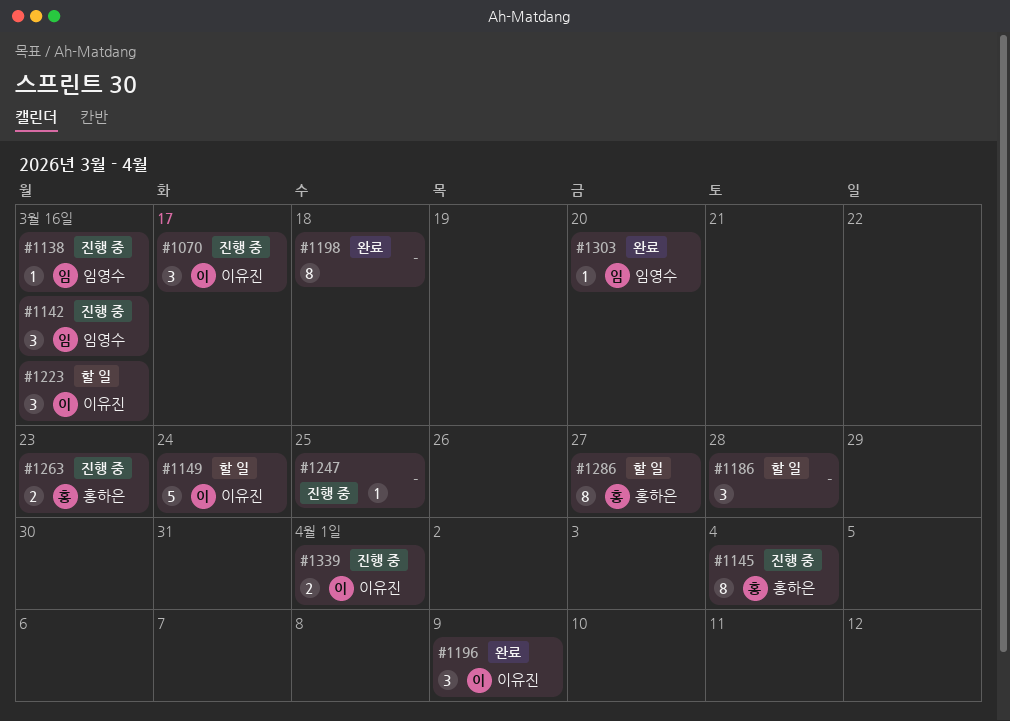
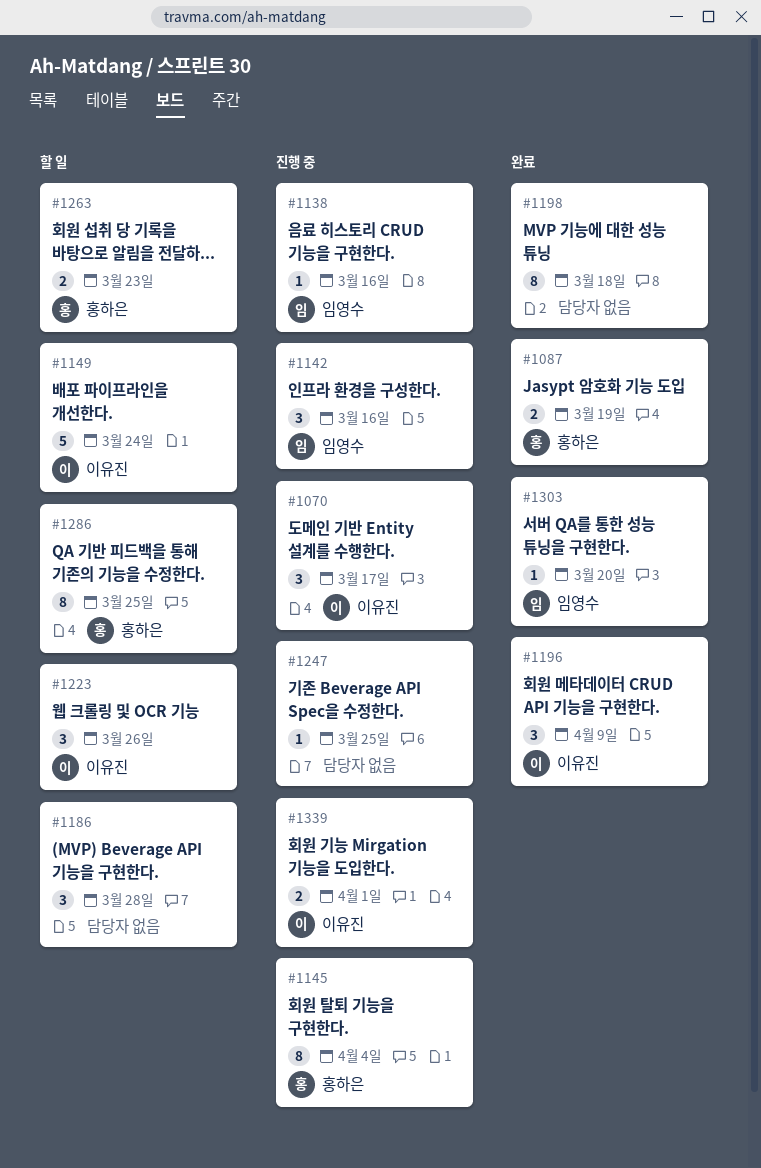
#1087: none -> present
#1223, due: Mar 16 -> Mar 26
#1263, status: 진행 중 -> 할 일
#1286, due: Mar 27 -> Mar 25

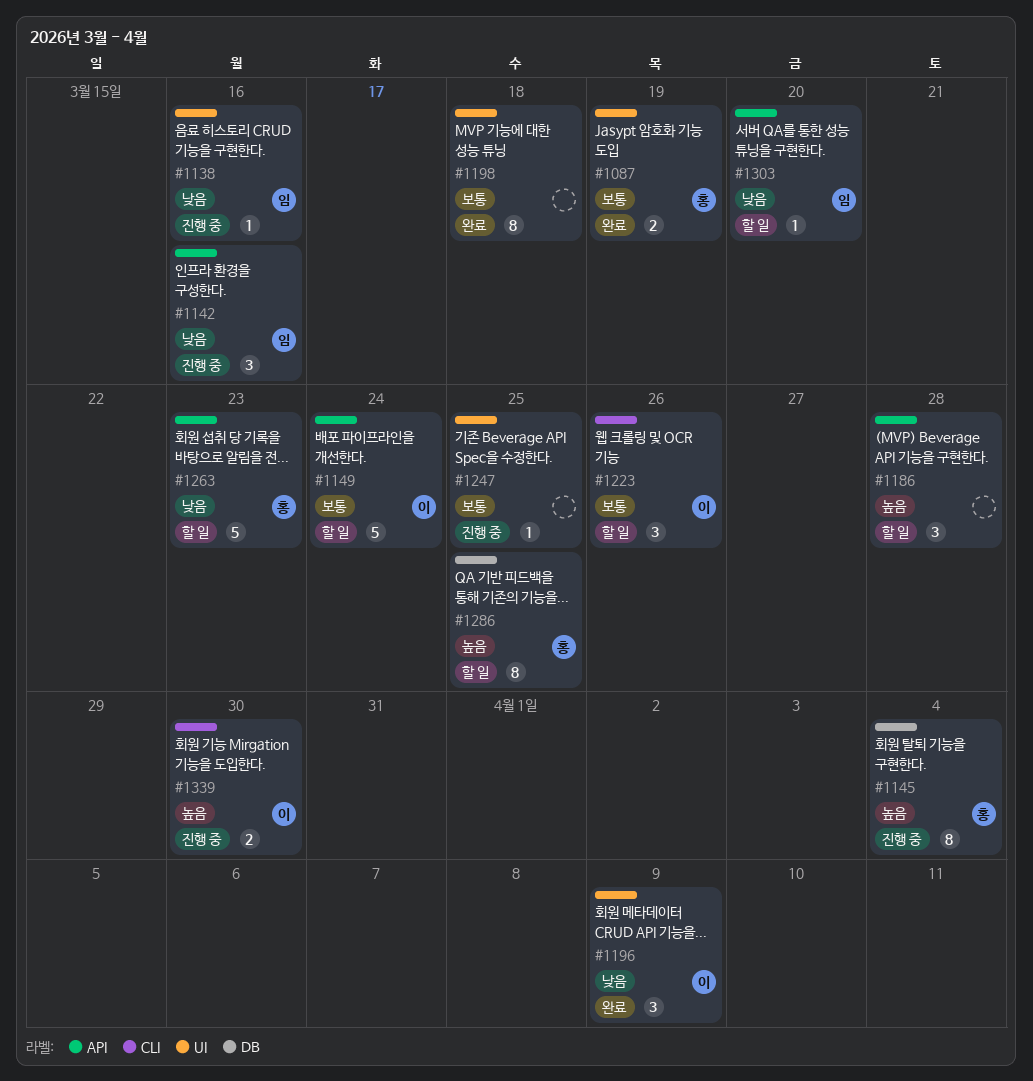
#1070: present -> none
#1263, estimate: 2 -> 5
#1303, status: 완료 -> 할 일
#1339, due: Apr 1 -> Mar 30

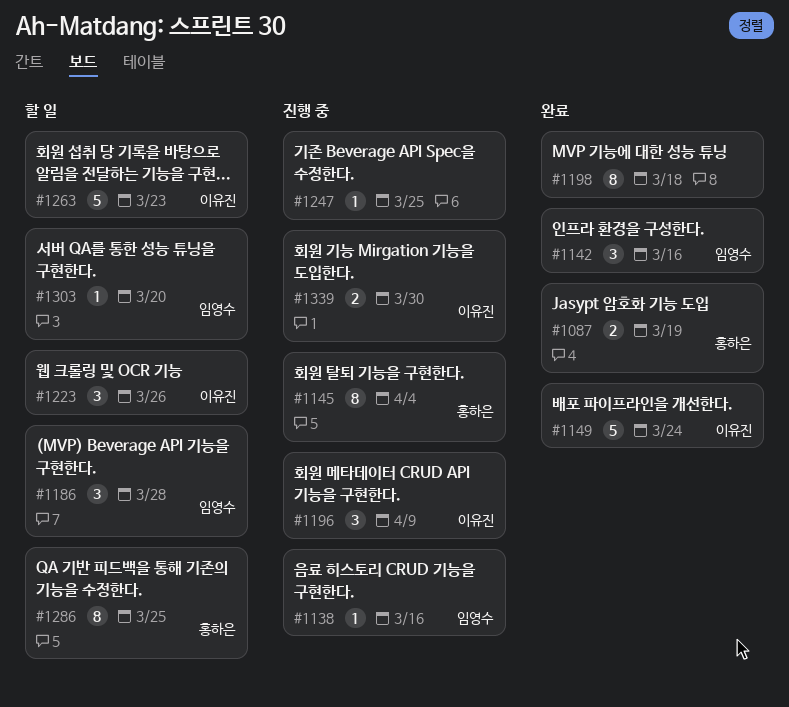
#1142, status: 진행 중 -> 완료
#1149, status: 할 일 -> 완료
#1186, owner: none -> 임영수
#1196, status: 완료 -> 진행 중
#1263, owner: 홍하은 -> 이유진

